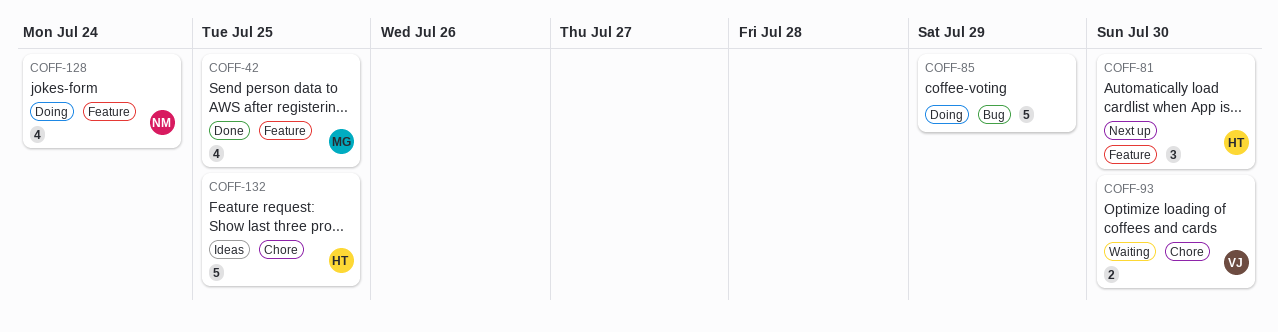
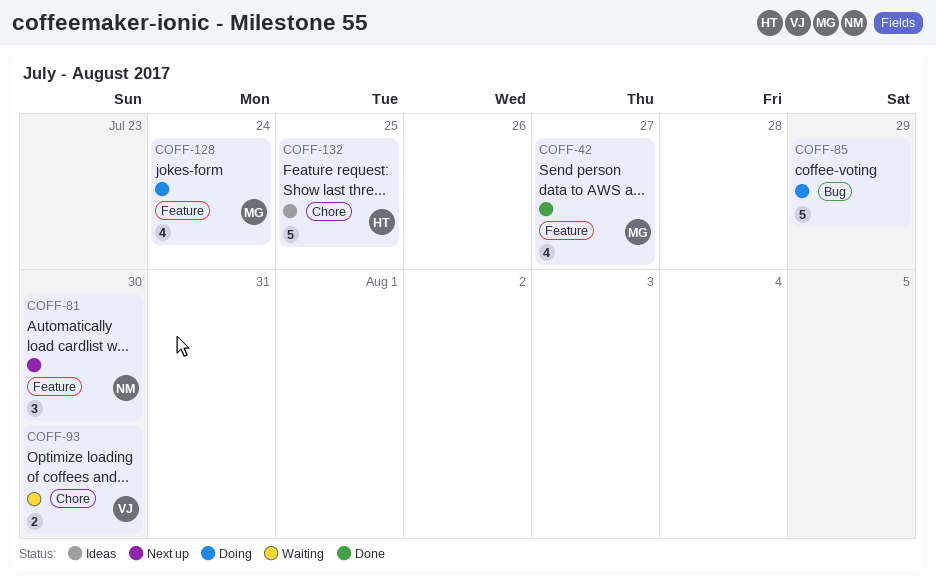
COFF-42, due: Jul 25 -> Jul 27
COFF-81, owner: HT -> NM
COFF-128, owner: NM -> MG

